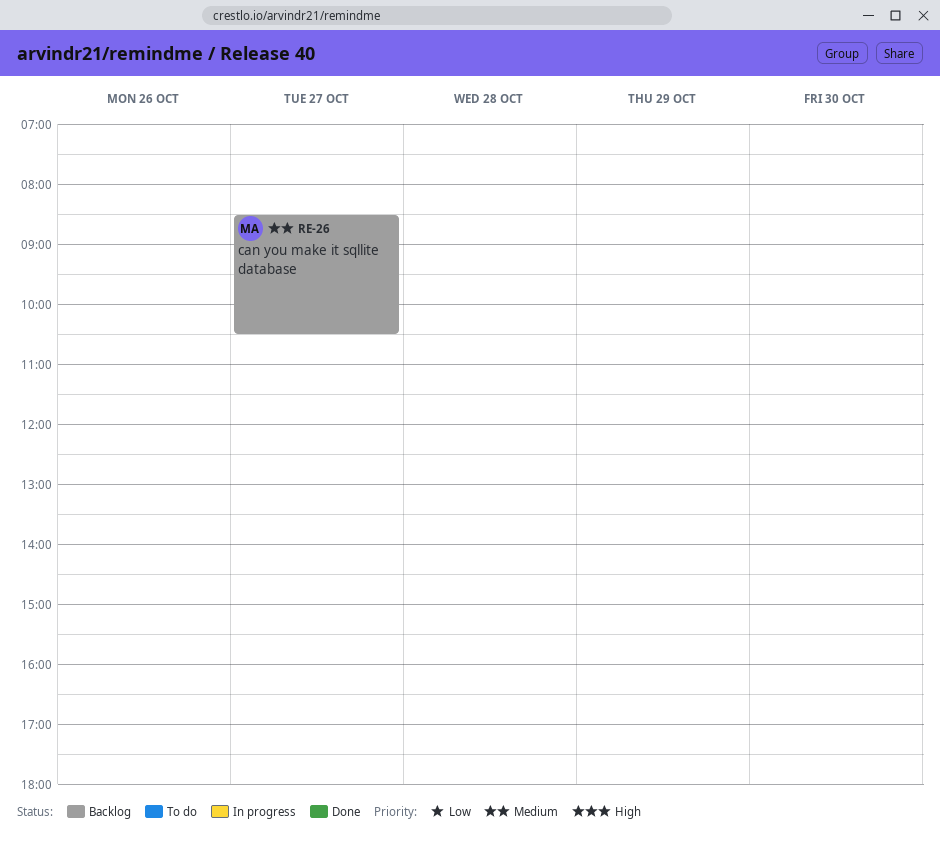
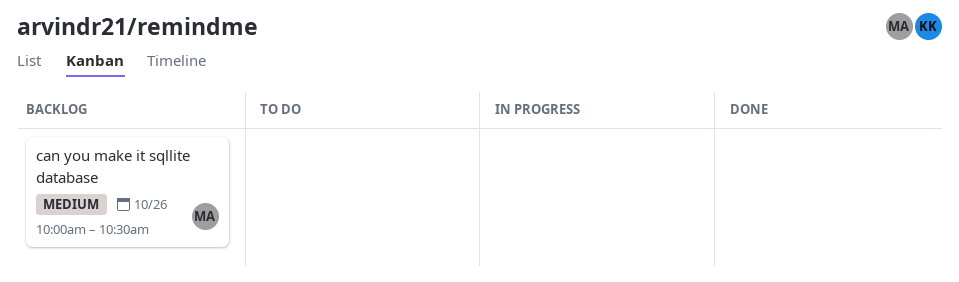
can you make it sqllite database, day: Oct 27 -> Oct 26
can you make it sqllite database, begins: 08:30 -> 10:00

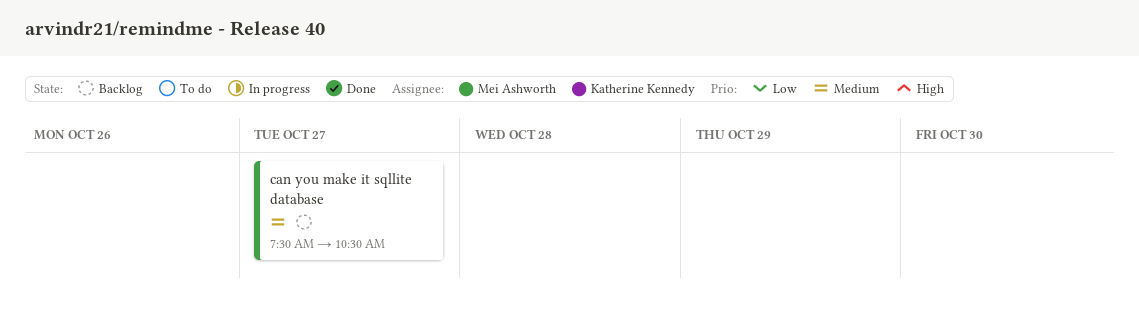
can you make it sqllite database, day: Oct 26 -> Oct 27
can you make it sqllite database, begins: 10:00 -> 07:30

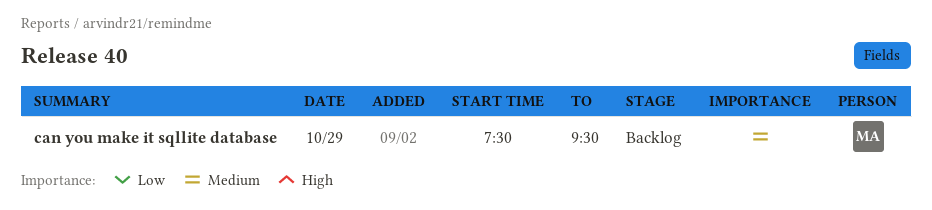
can you make it sqllite database, day: Oct 27 -> Oct 29
can you make it sqllite database, ends: 10:30 -> 09:30

